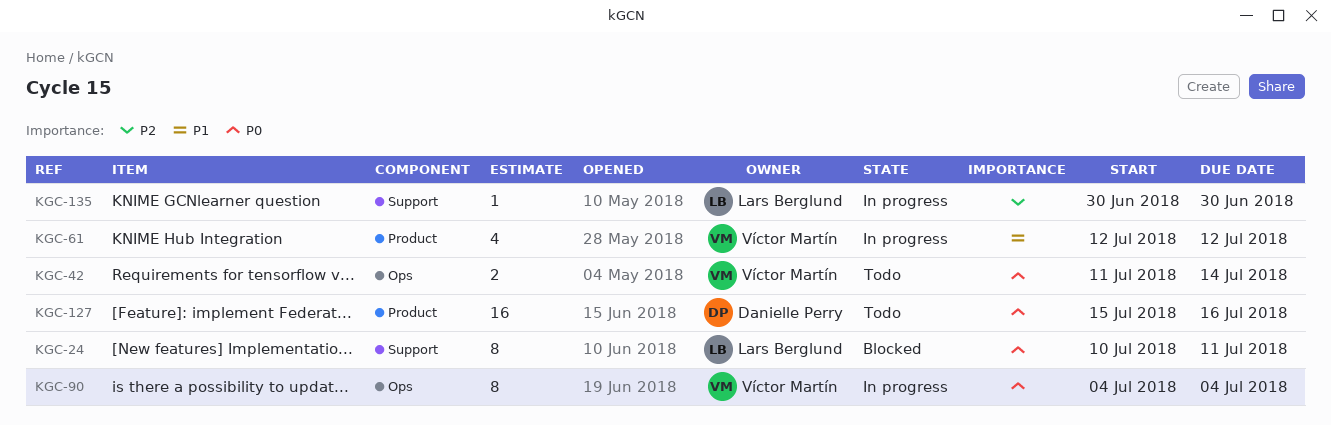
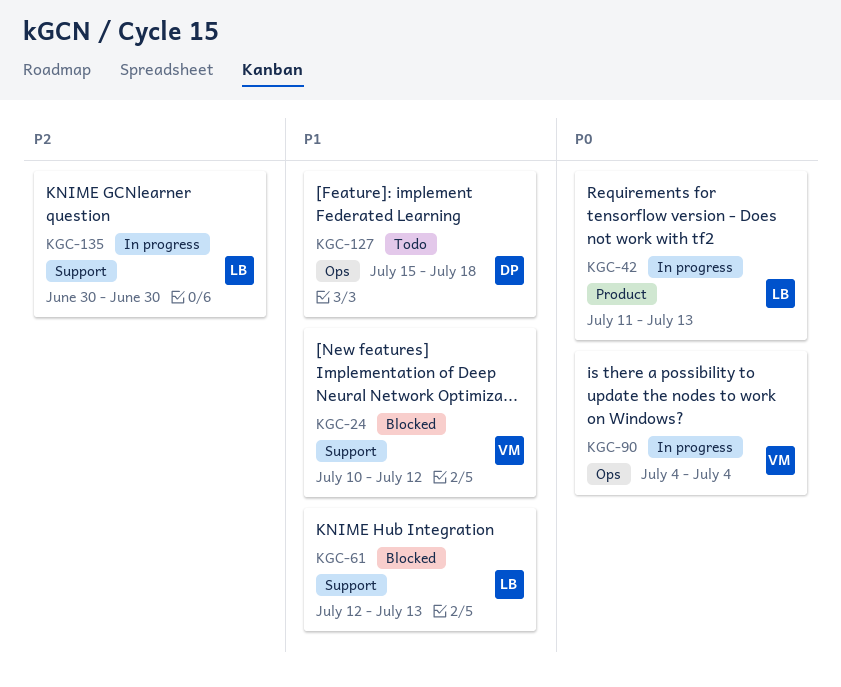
KGC-24, owner: Lars Berglund -> Víctor Martín
KGC-24, priority: P0 -> P1
KGC-24, due: Jul 11 -> Jul 12
KGC-42, status: Todo -> In progress
KGC-42, owner: Víctor Martín -> Lars Berglund
KGC-42, label: Ops -> Product
KGC-42, due: Jul 14 -> Jul 13
KGC-61, status: In progress -> Blocked
KGC-61, owner: Víctor Martín -> Lars Berglund
KGC-61, label: Product -> Support
KGC-61, due: Jul 12 -> Jul 13
KGC-127, priority: P0 -> P1
KGC-127, label: Product -> Ops
KGC-127, due: Jul 16 -> Jul 18

